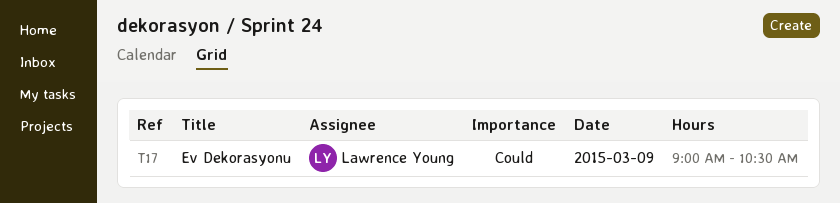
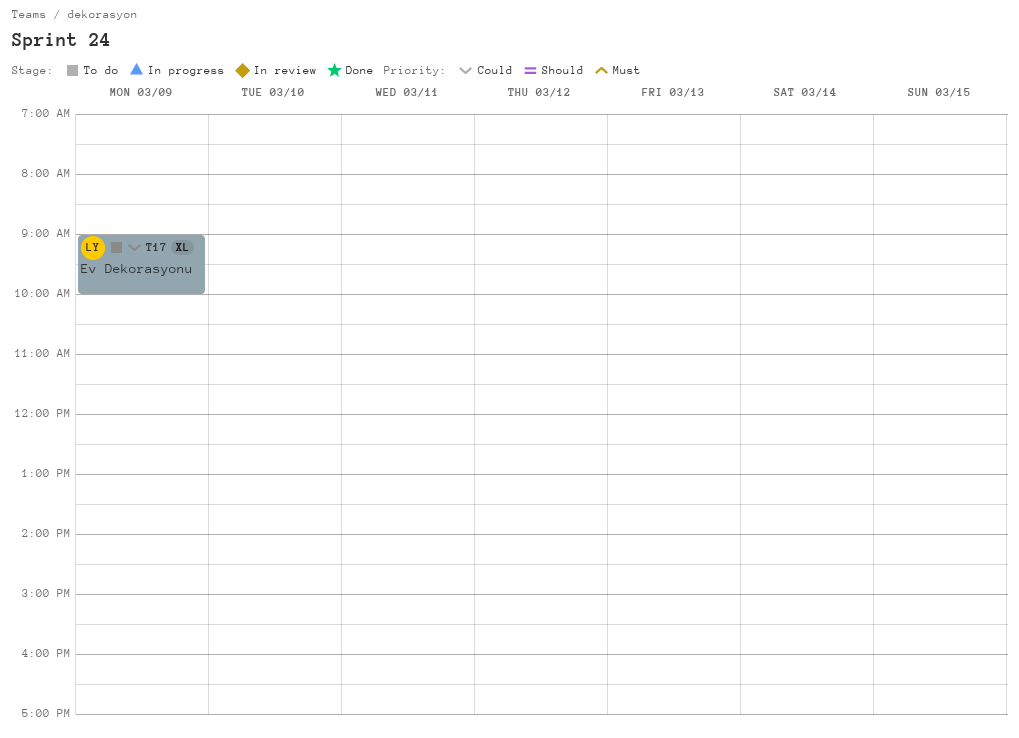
T17, ends: 10:30 -> 10:00

